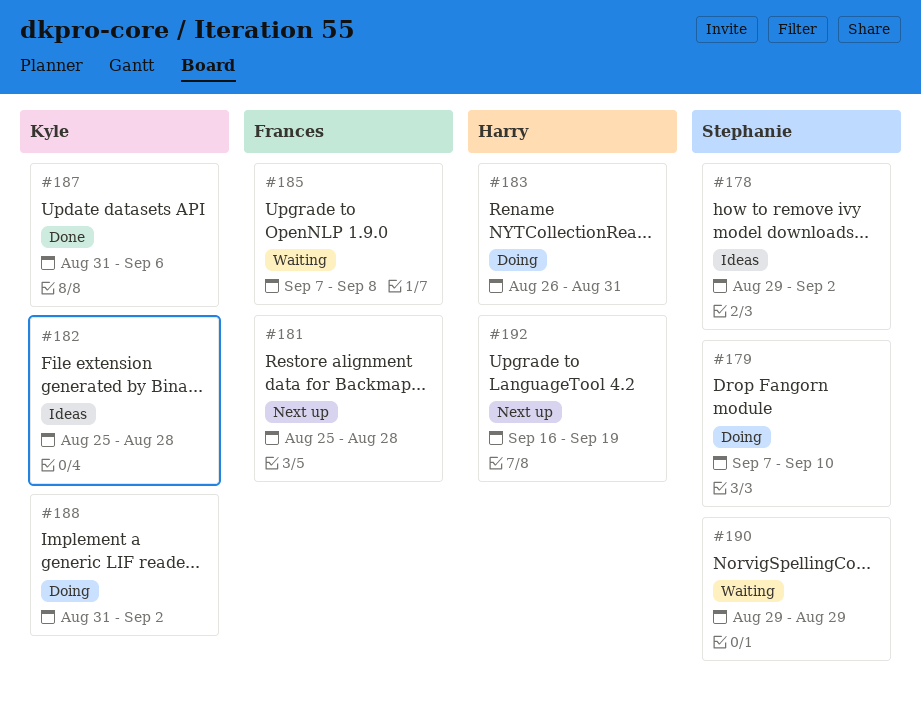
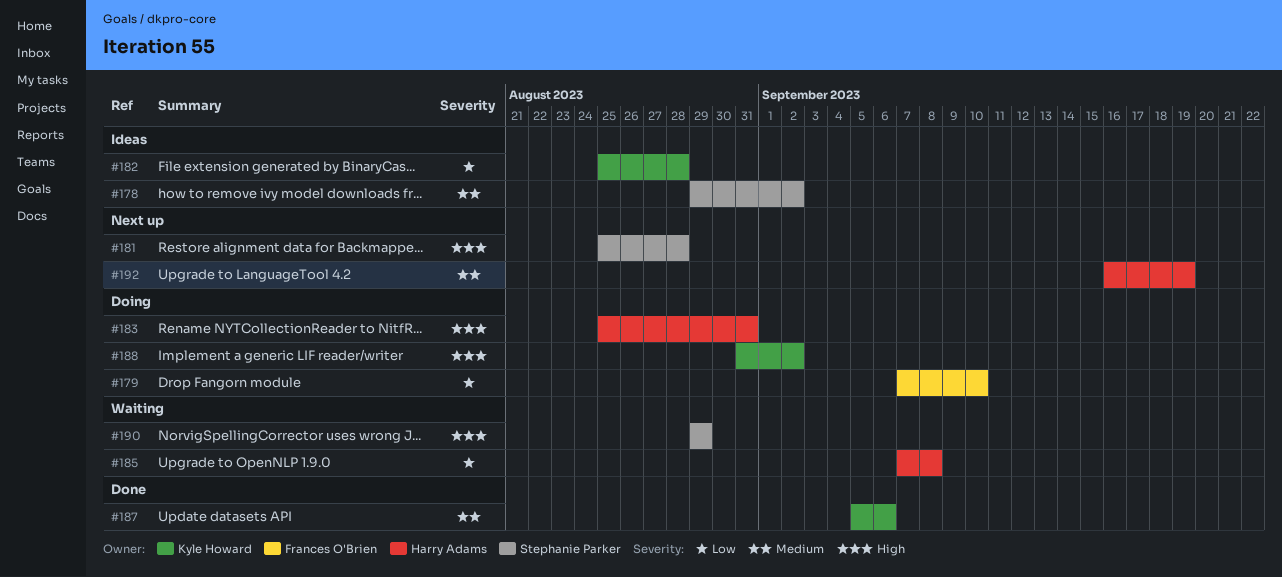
#179, owner: Stephanie Parker -> Frances O'Brien
#181, owner: Frances O'Brien -> Stephanie Parker
#183, start: Aug 26 -> Aug 25
#185, owner: Frances O'Brien -> Harry Adams
#187, start: Aug 31 -> Sep 5

